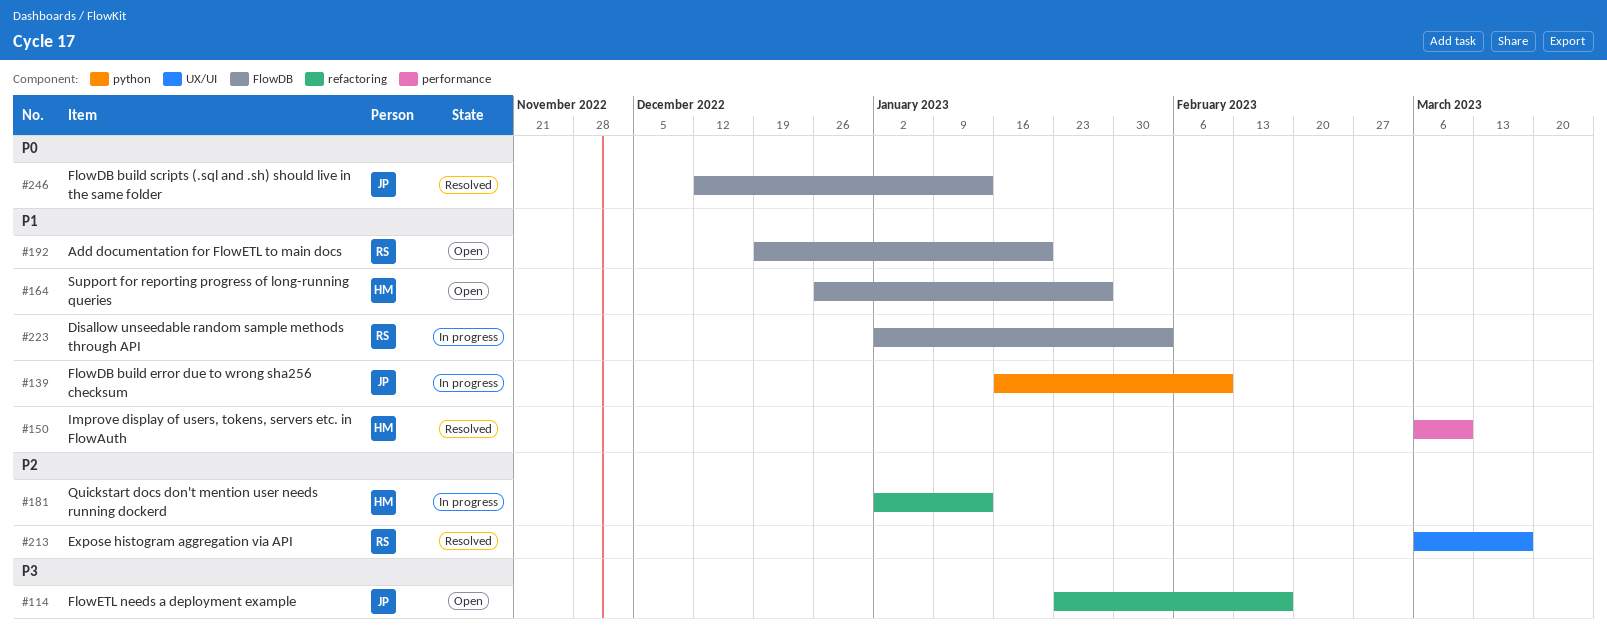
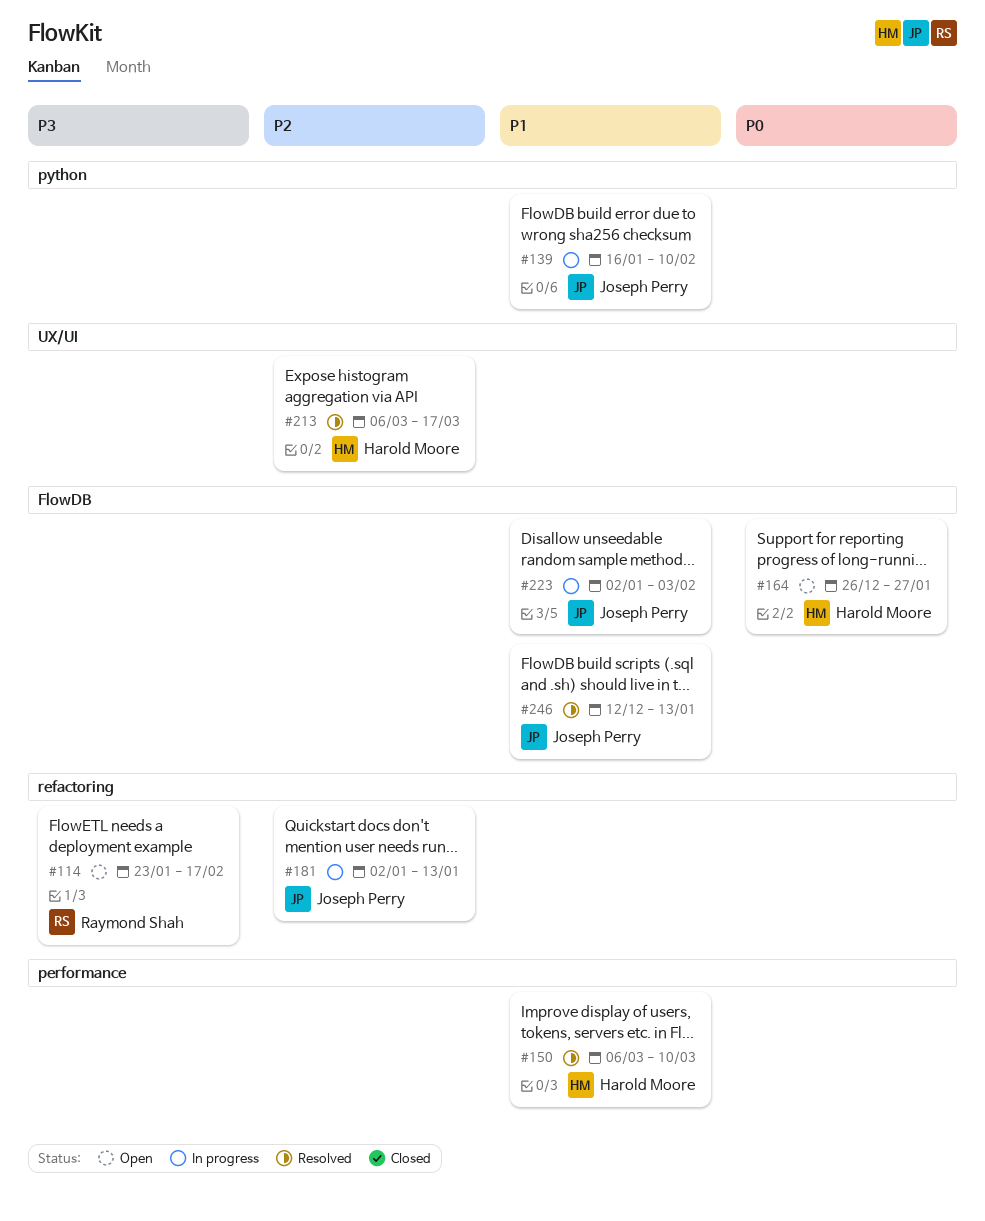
#114, owner: Joseph Perry -> Raymond Shah
#164, priority: P1 -> P0
#181, owner: Harold Moore -> Joseph Perry
#192: present -> none
#213, owner: Raymond Shah -> Harold Moore
#223, owner: Raymond Shah -> Joseph Perry
#246, priority: P0 -> P1

